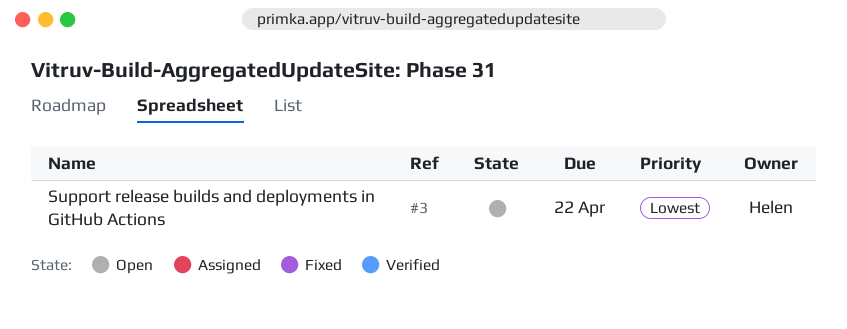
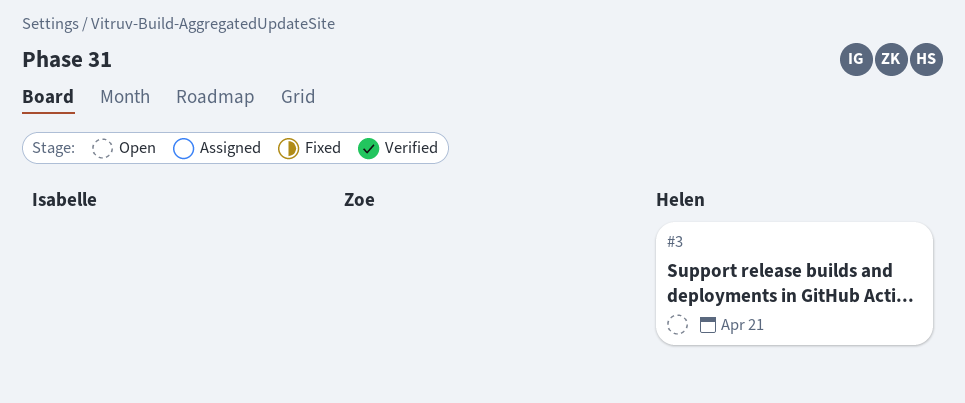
#3, due: Apr 22 -> Apr 21

